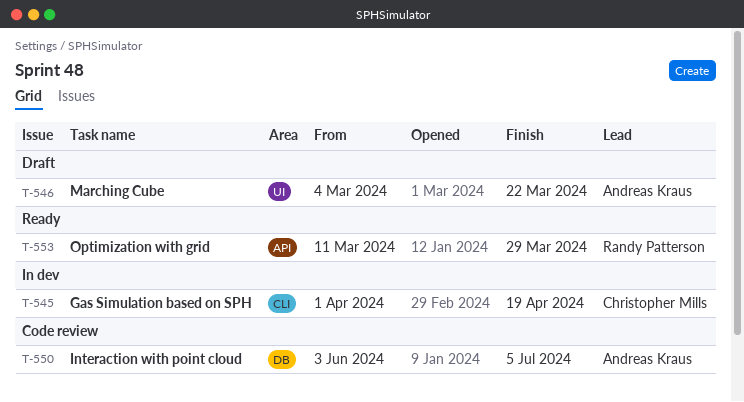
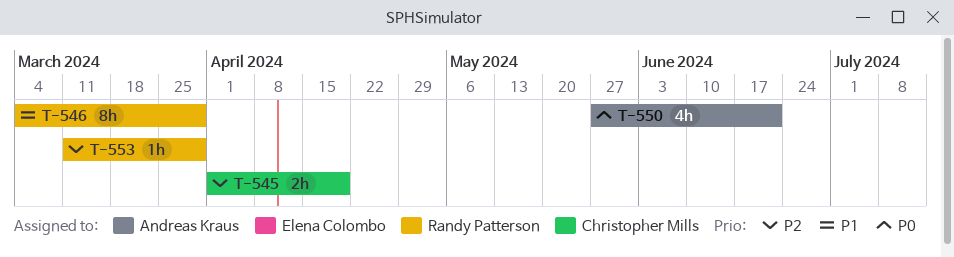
T-546, owner: Andreas Kraus -> Randy Patterson
T-546, due: Mar 22 -> Mar 29
T-550, start: Jun 3 -> May 27
T-550, due: Jul 5 -> Jun 21

